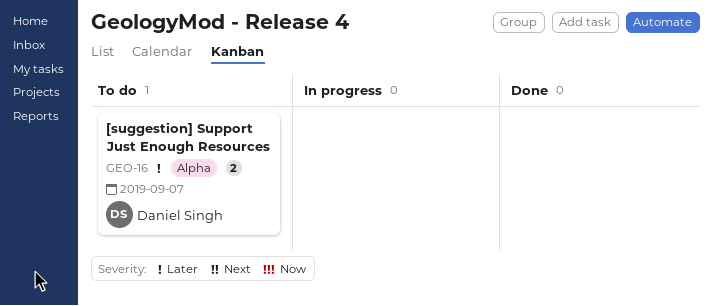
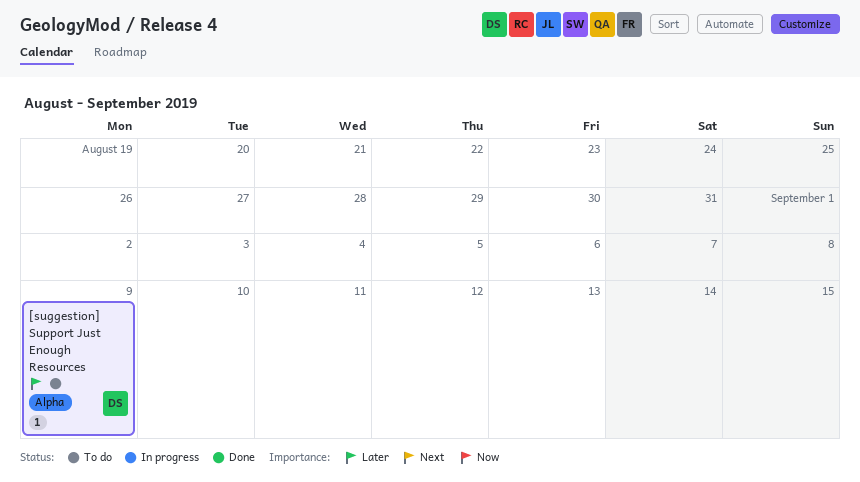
[suggestion] Support Just Enough Resources, estimate: 2 -> 1
[suggestion] Support Just Enough Resources, due: Sep 7 -> Sep 9

